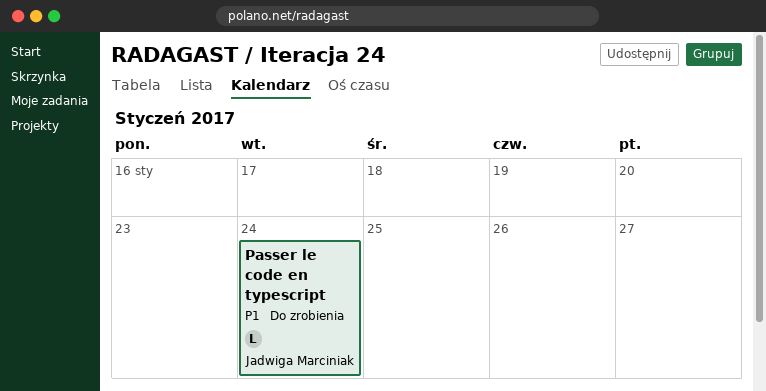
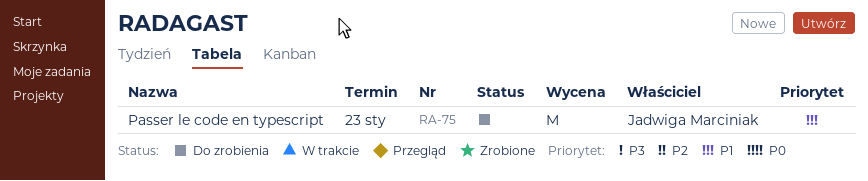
Passer le code en typescript, estimate: L -> M
Passer le code en typescript, due: Jan 24 -> Jan 23

